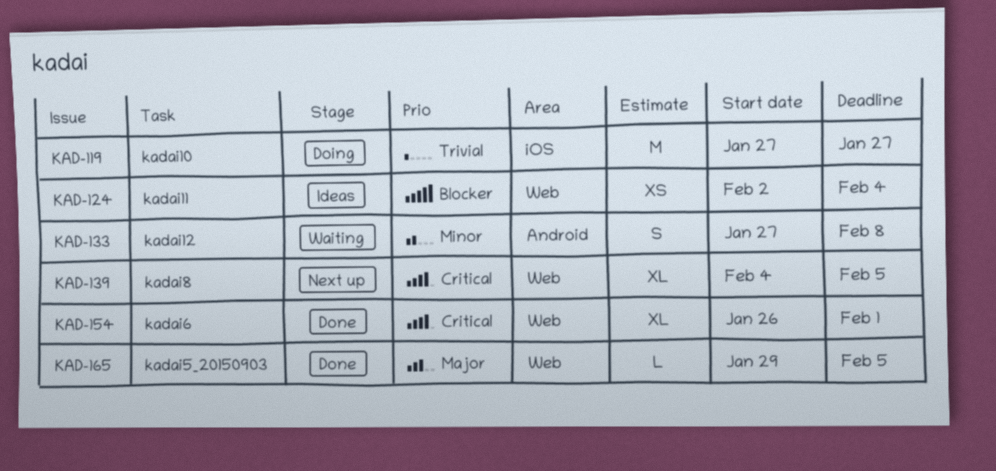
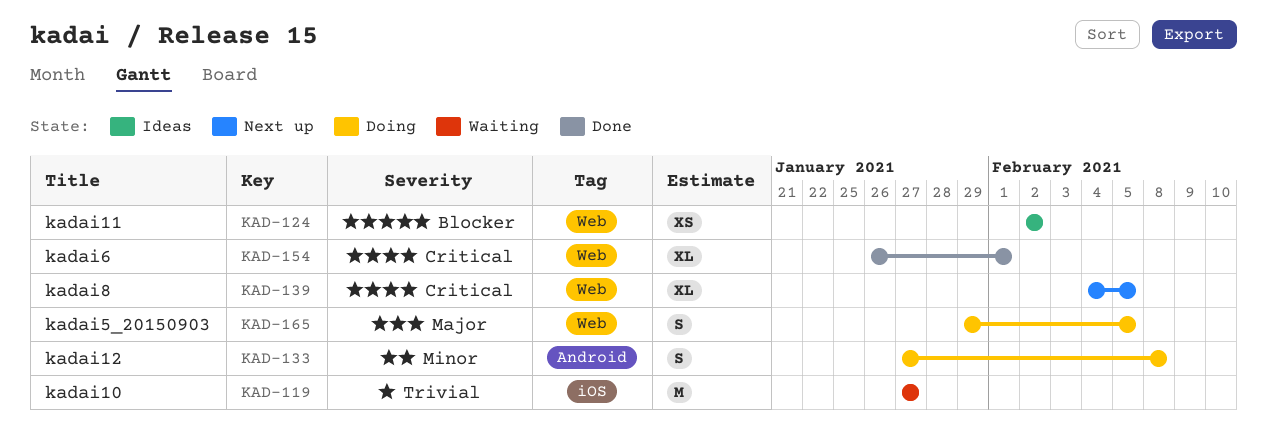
KAD-119, status: Doing -> Waiting
KAD-124, due: Feb 4 -> Feb 2
KAD-133, status: Waiting -> Doing
KAD-165, status: Done -> Doing
KAD-165, estimate: L -> S

